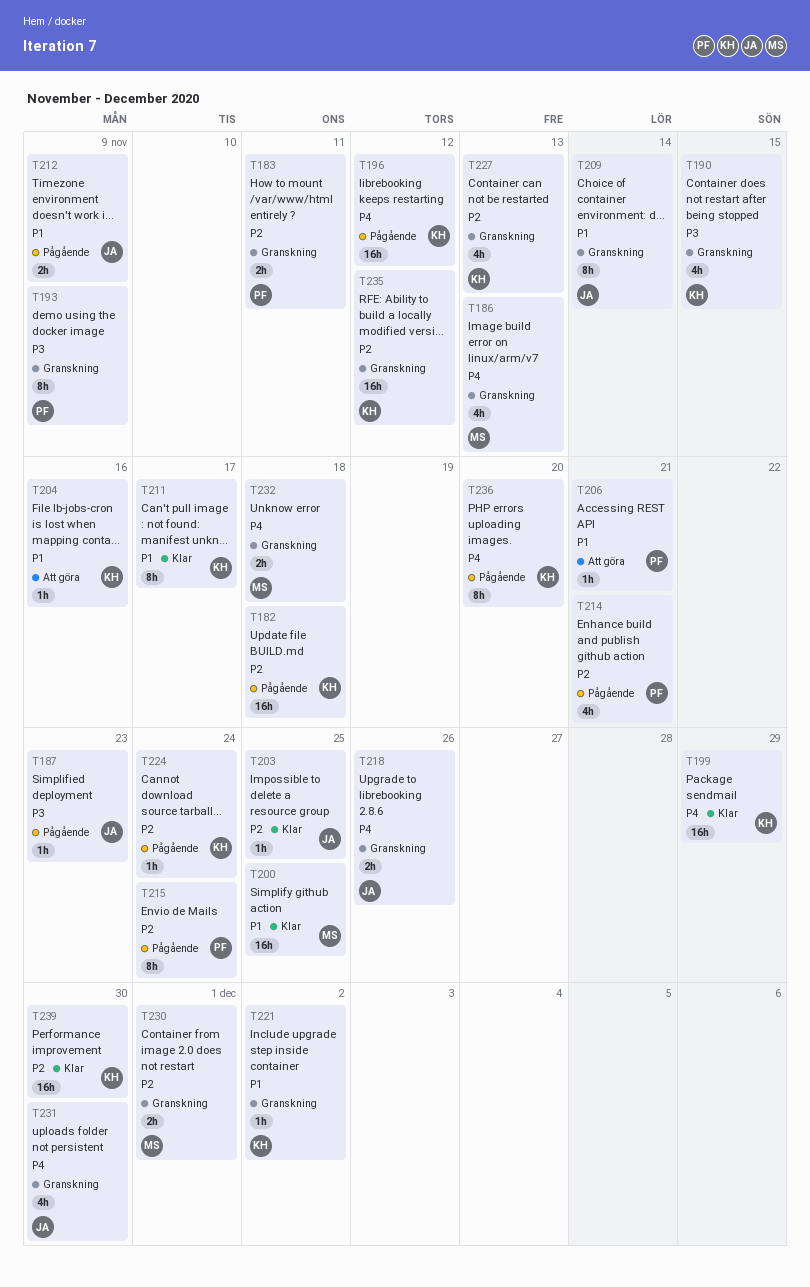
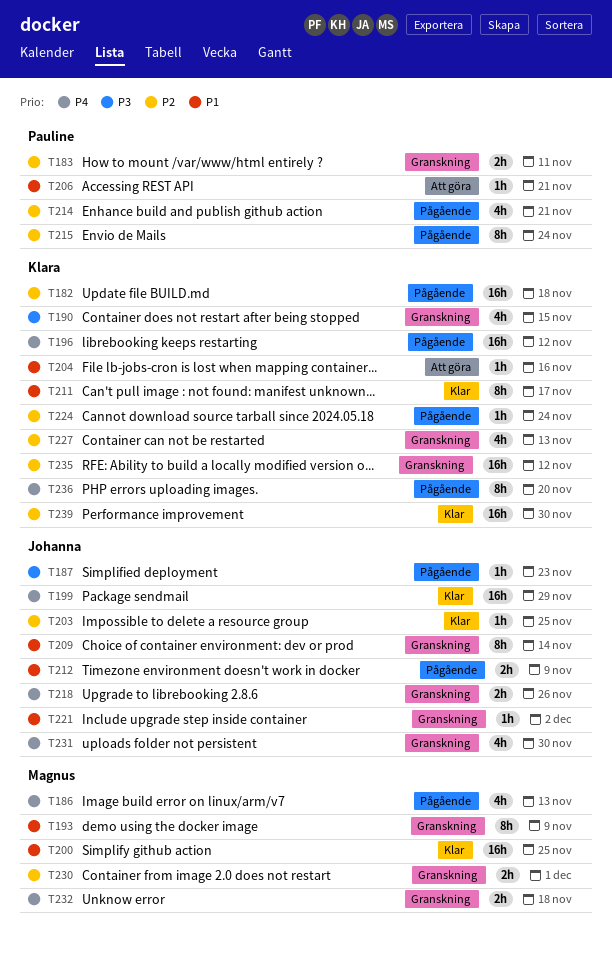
T186, status: Granskning -> Pågående
T193, owner: Pauline -> Magnus
T193, priority: P3 -> P1
T199, owner: Klara -> Johanna
T221, owner: Klara -> Johanna

